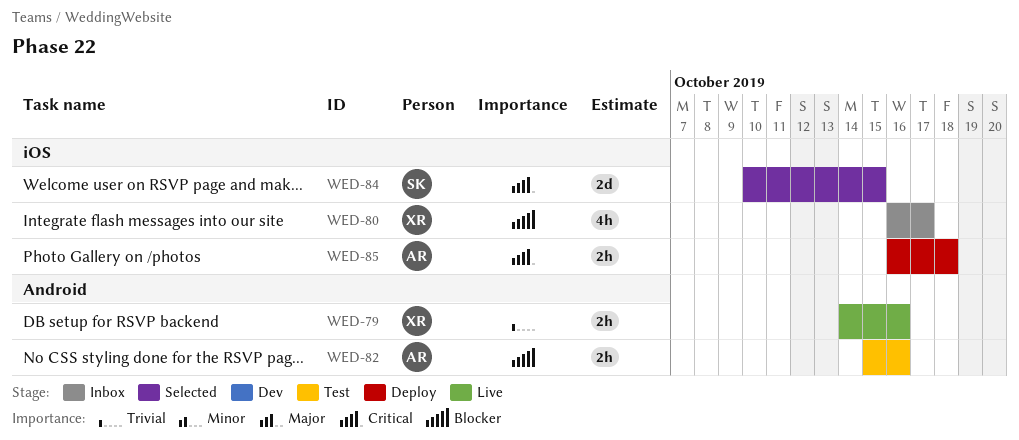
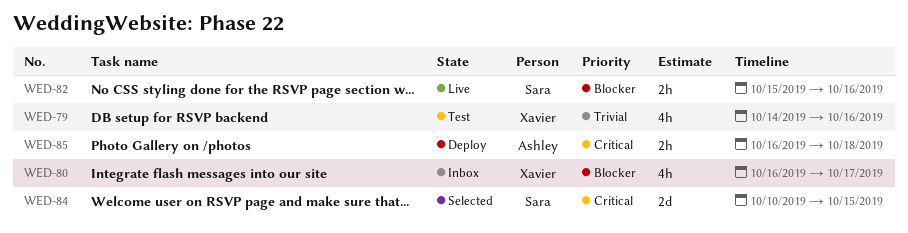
WED-79, status: Live -> Test
WED-79, estimate: 2h -> 4h
WED-82, status: Test -> Live
WED-82, owner: Ashley -> Sara

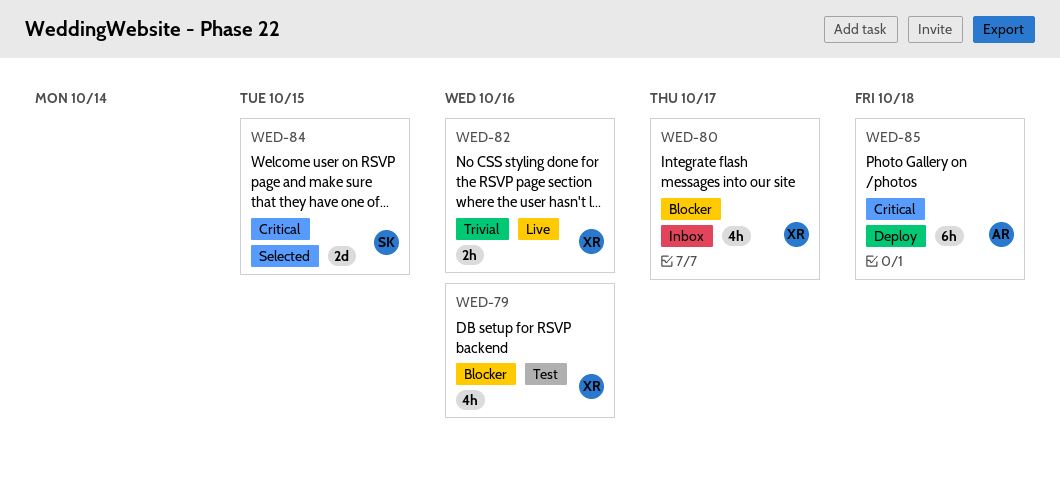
WED-79, priority: Trivial -> Blocker
WED-82, owner: Sara -> Xavier
WED-82, priority: Blocker -> Trivial
WED-85, estimate: 2h -> 6h

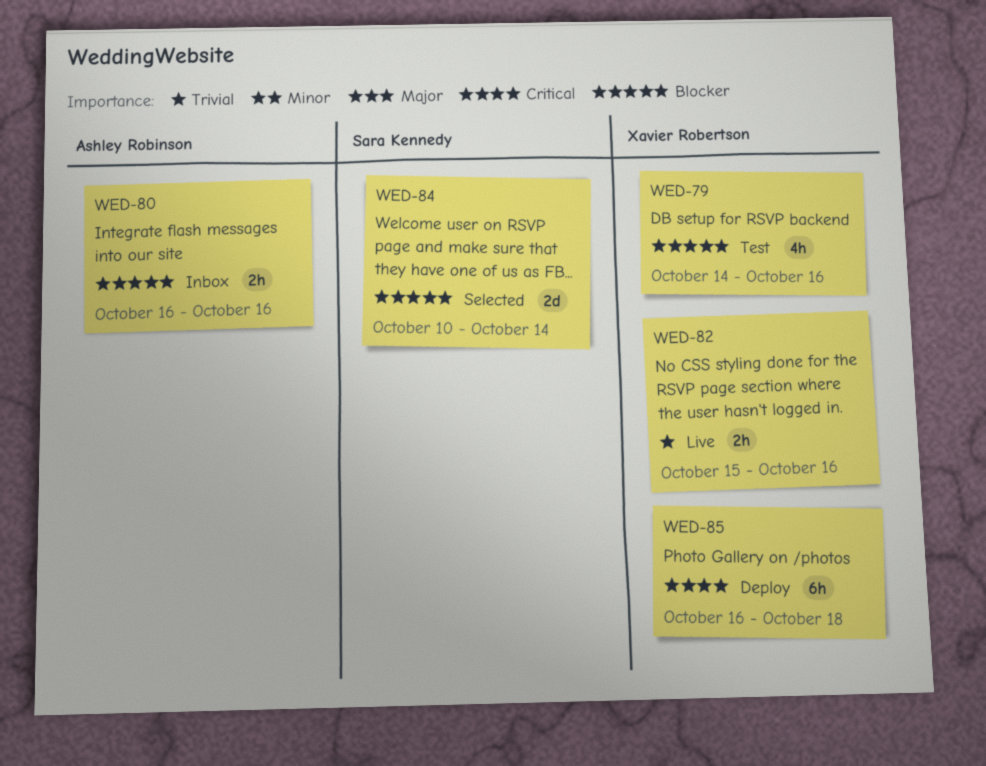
WED-80, owner: Xavier Robertson -> Ashley Robinson
WED-80, estimate: 4h -> 2h
WED-80, due: Oct 17 -> Oct 16
WED-84, priority: Critical -> Blocker
WED-84, due: Oct 15 -> Oct 14
WED-85, owner: Ashley Robinson -> Xavier Robertson

